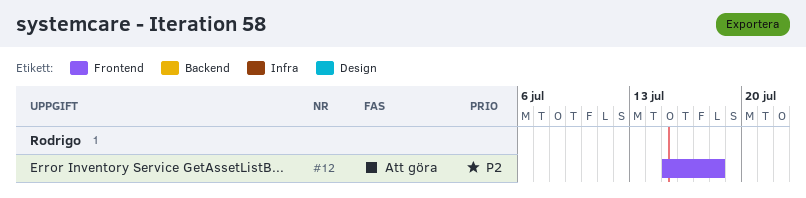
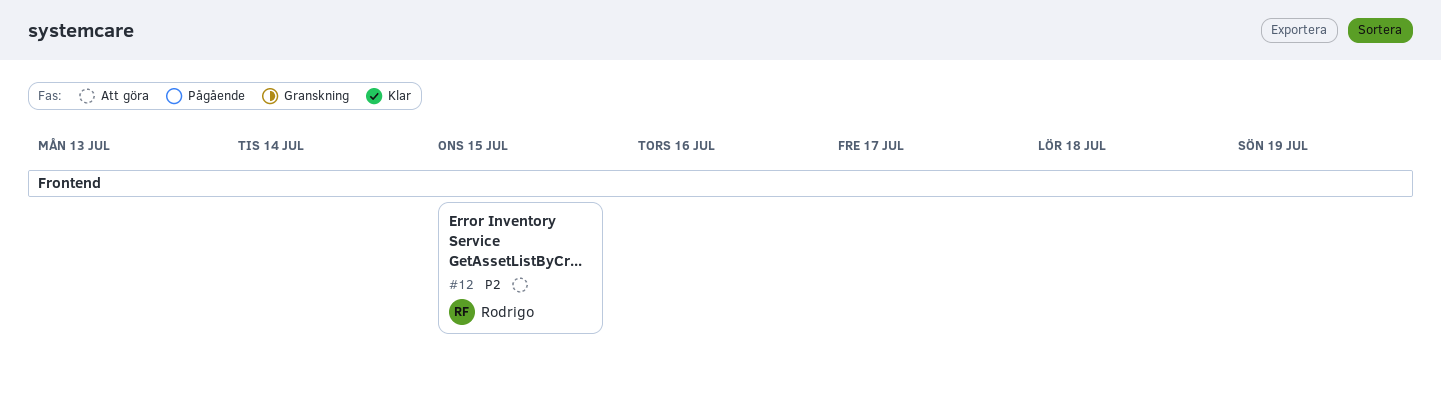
#12, due: Jul 18 -> Jul 15

